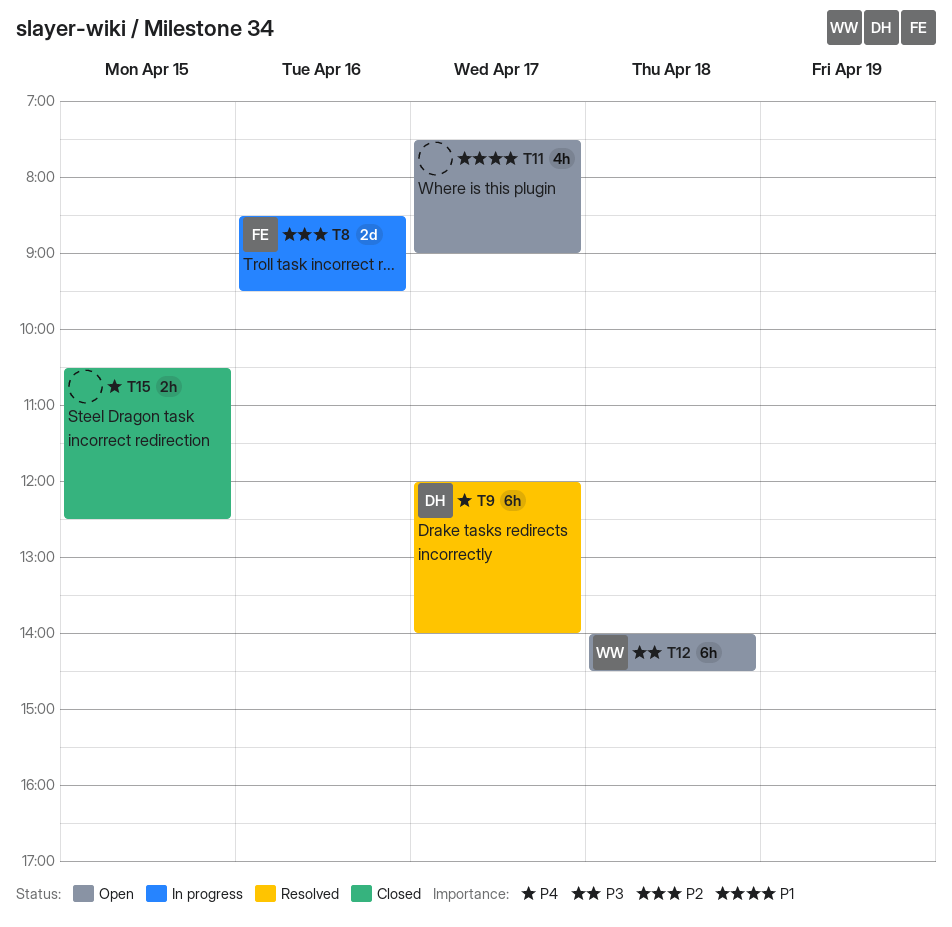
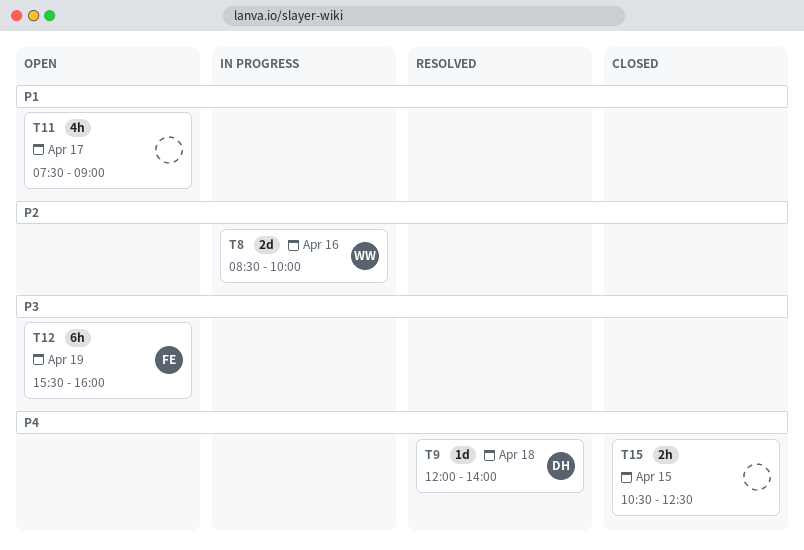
T8, owner: FE -> WW
T8, ends: 09:30 -> 10:00
T9, estimate: 6h -> 1d
T9, day: Apr 17 -> Apr 18
T12, owner: WW -> FE
T12, day: Apr 18 -> Apr 19
T12, begins: 14:00 -> 15:30
T12, ends: 14:30 -> 16:00

